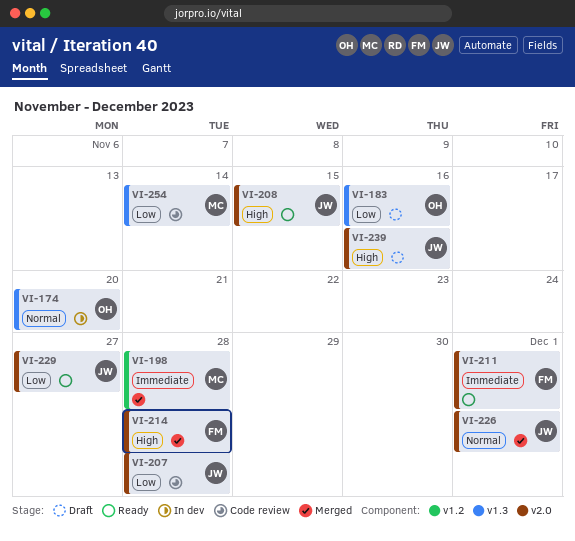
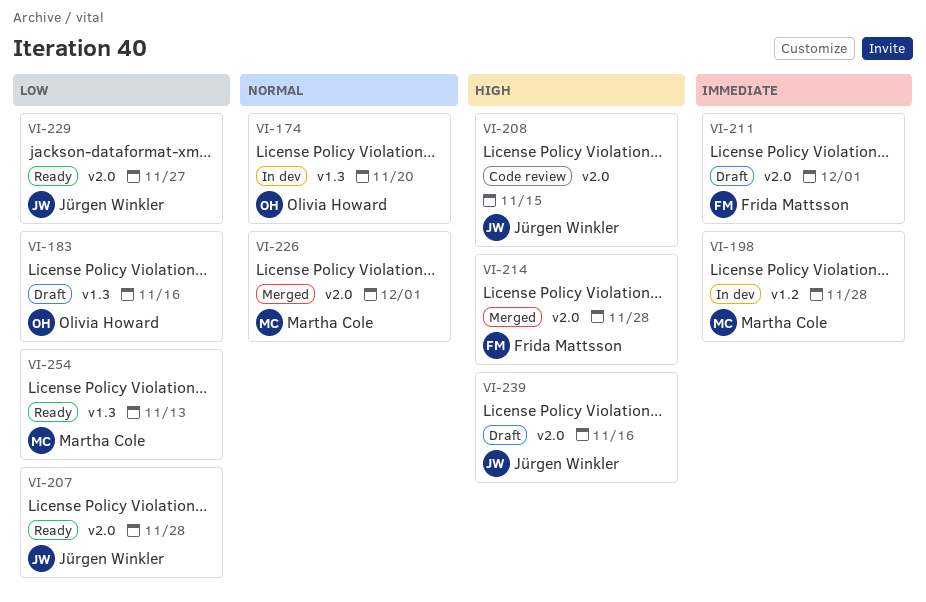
VI-198, status: Merged -> In dev
VI-207, status: Code review -> Ready
VI-208, status: Ready -> Code review
VI-211, status: Ready -> Draft
VI-226, owner: Jürgen Winkler -> Martha Cole
VI-254, status: Code review -> Ready
VI-254, due: Nov 14 -> Nov 13

